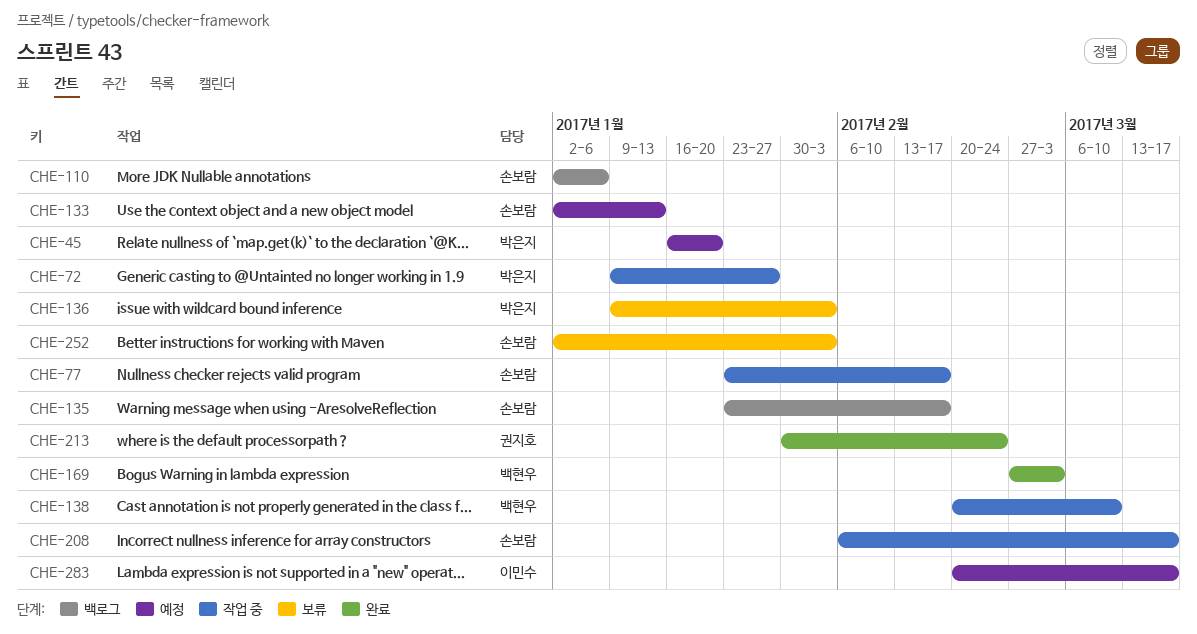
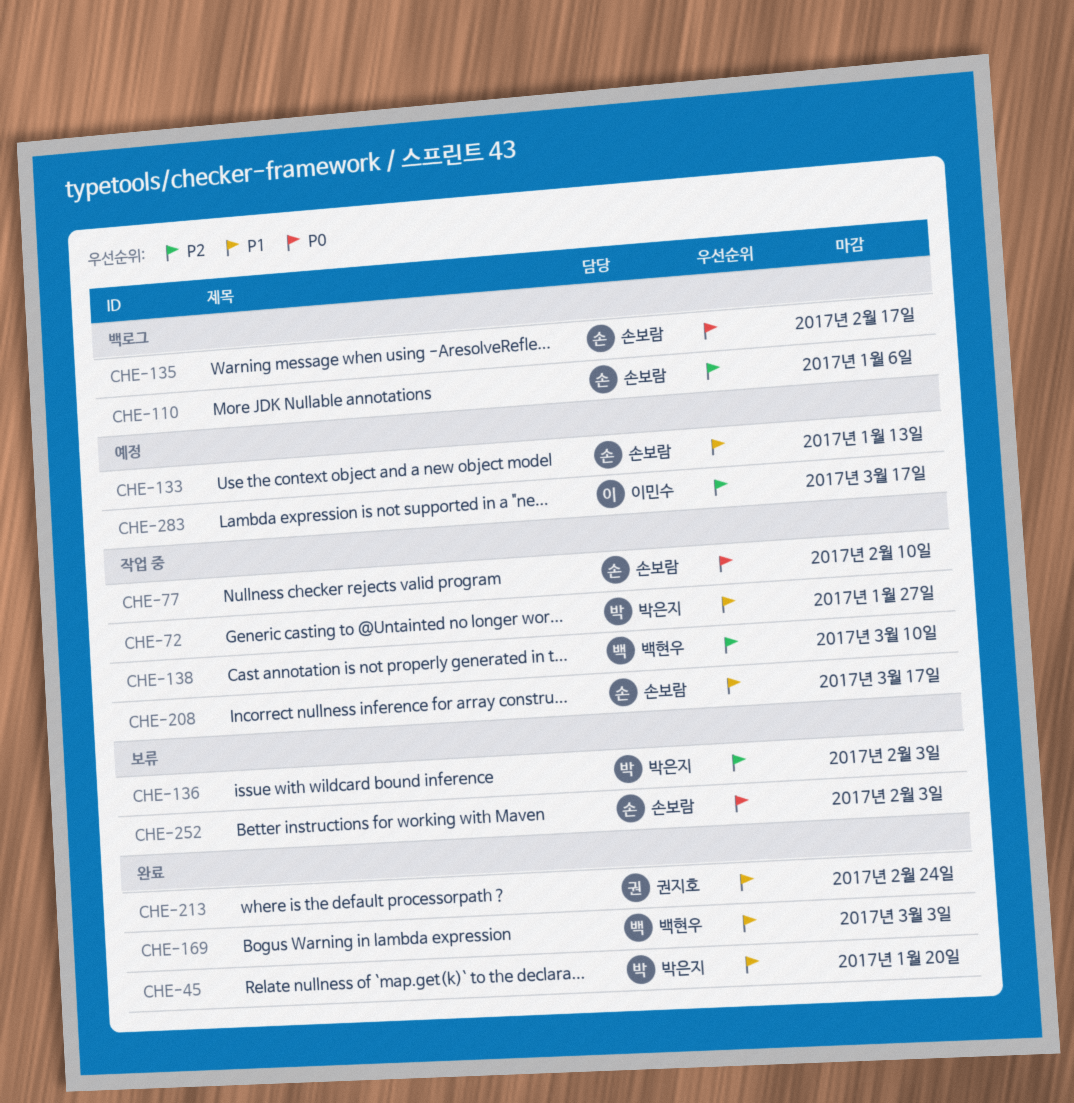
CHE-45, status: 예정 -> 완료
CHE-77, due: Feb 17 -> Feb 10

